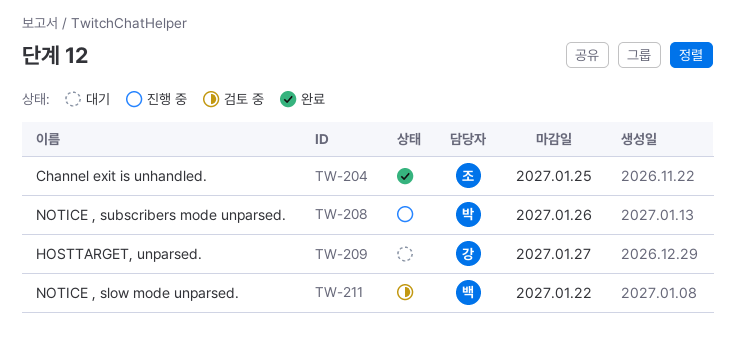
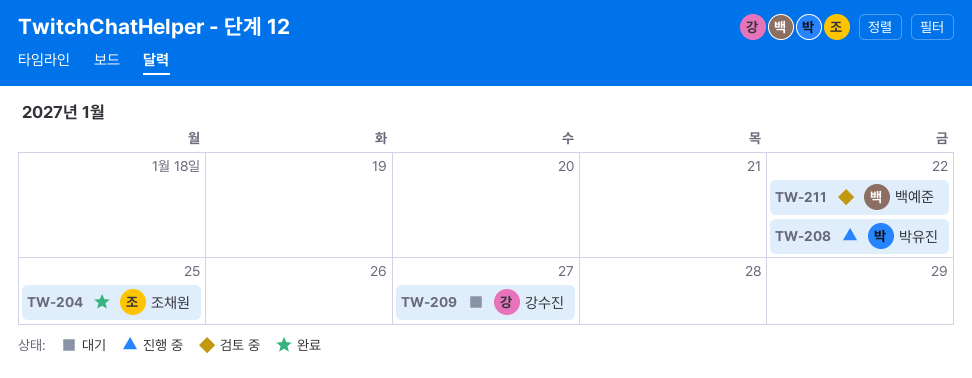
TW-208, due: Jan 26 -> Jan 22

